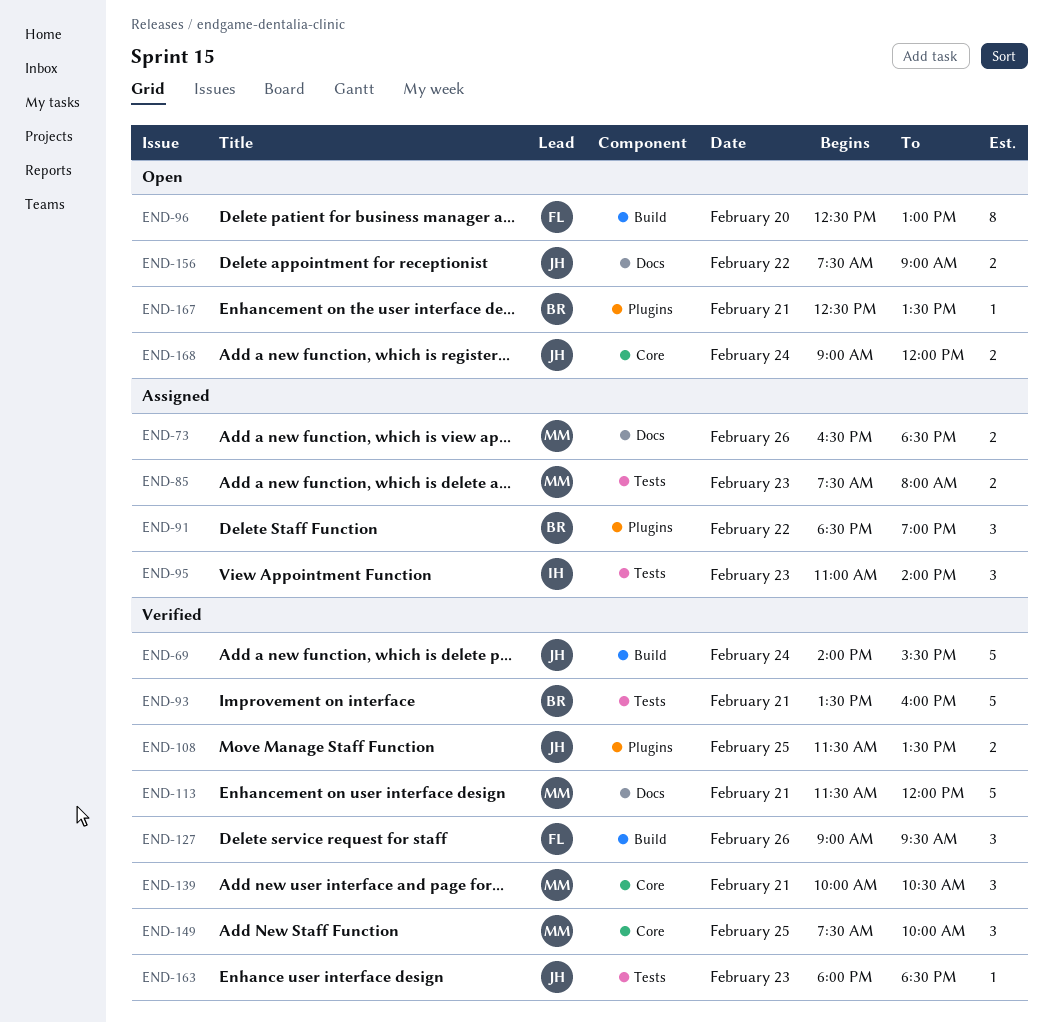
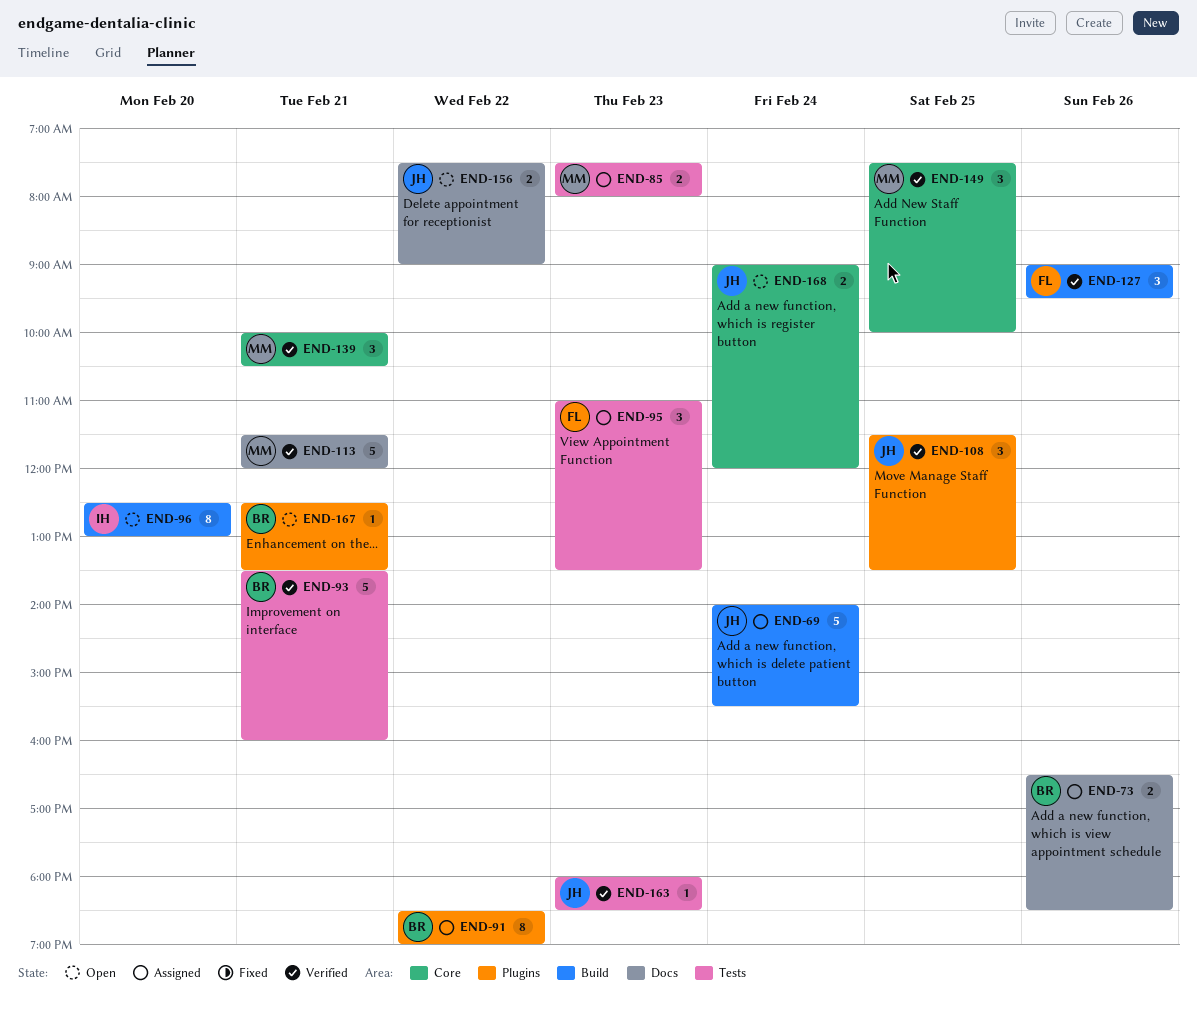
END-69, status: Verified -> Assigned
END-73, owner: MM -> BR
END-91, estimate: 3 -> 8
END-95, owner: IH -> FL
END-95, ends: 14:00 -> 13:30
END-96, owner: FL -> IH
END-108, estimate: 2 -> 3

